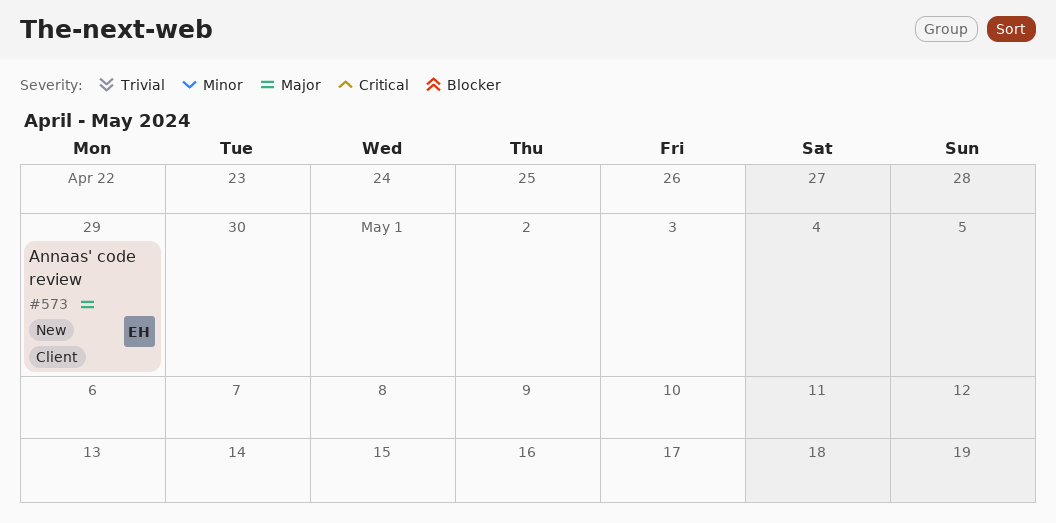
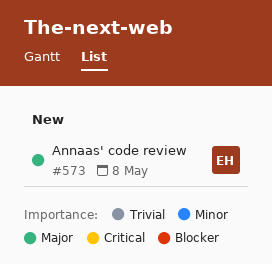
#573, due: Apr 29 -> May 8

